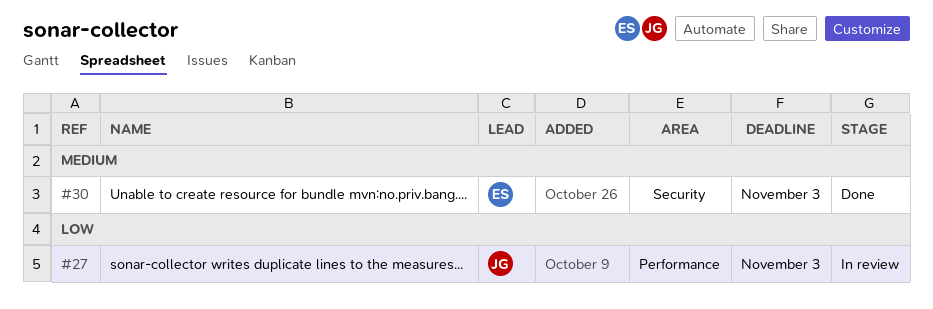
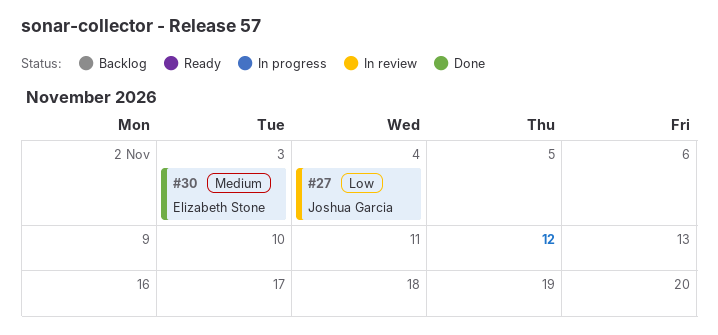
#27, due: Nov 3 -> Nov 4

